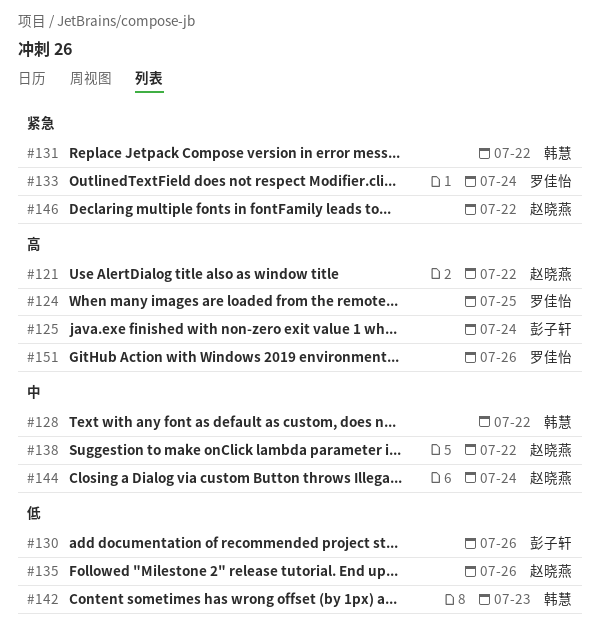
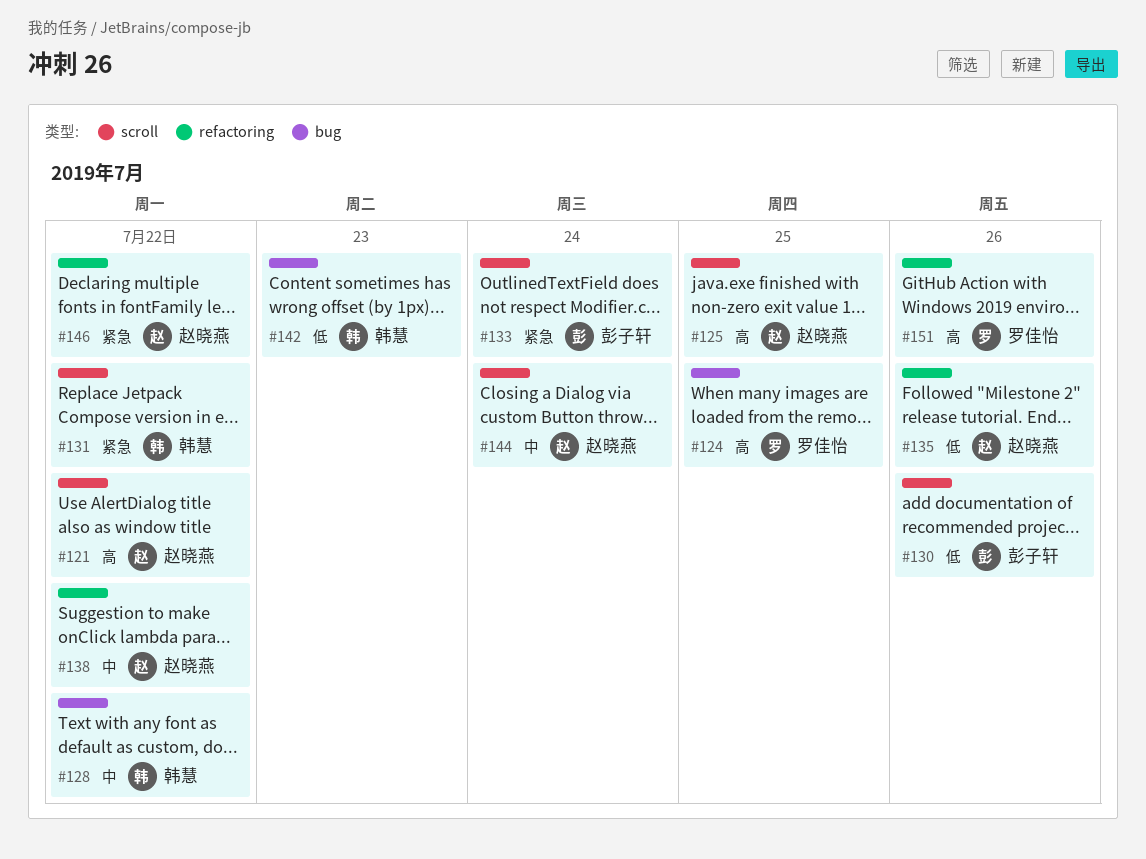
#125, owner: 彭子轩 -> 赵晓燕
#125, due: Jul 24 -> Jul 25
#133, owner: 罗佳怡 -> 彭子轩

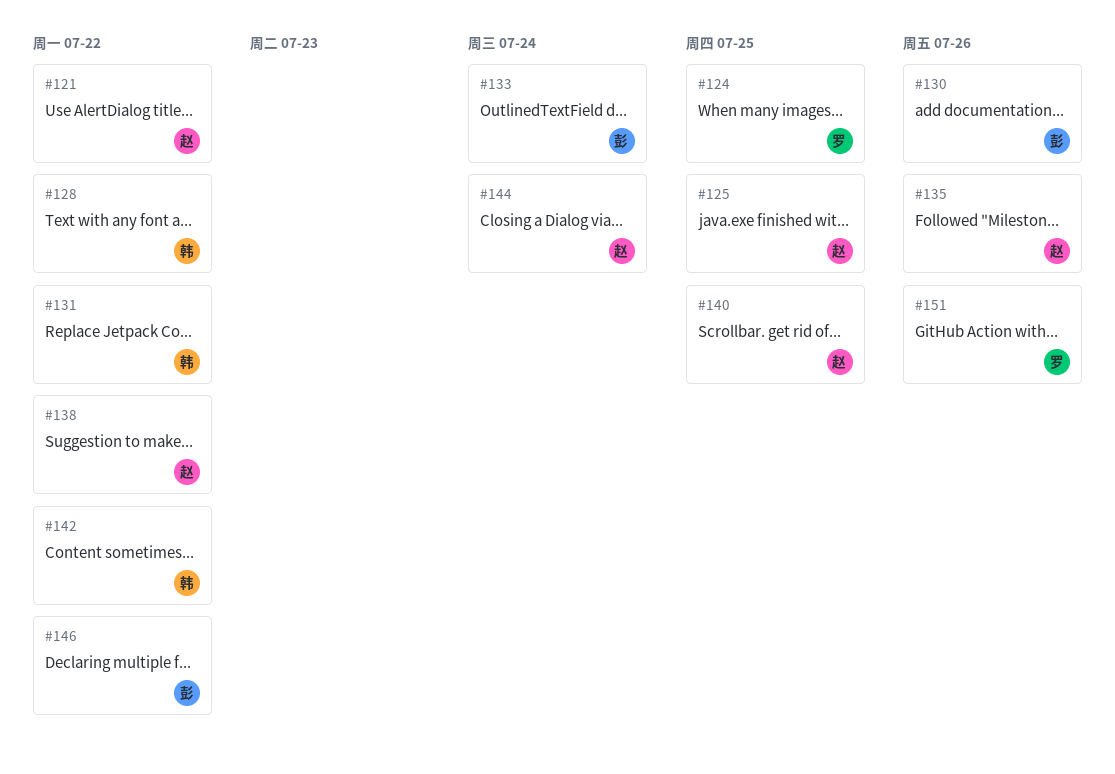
#140: none -> present
#142, due: Jul 23 -> Jul 22
#146, owner: 赵晓燕 -> 彭子轩

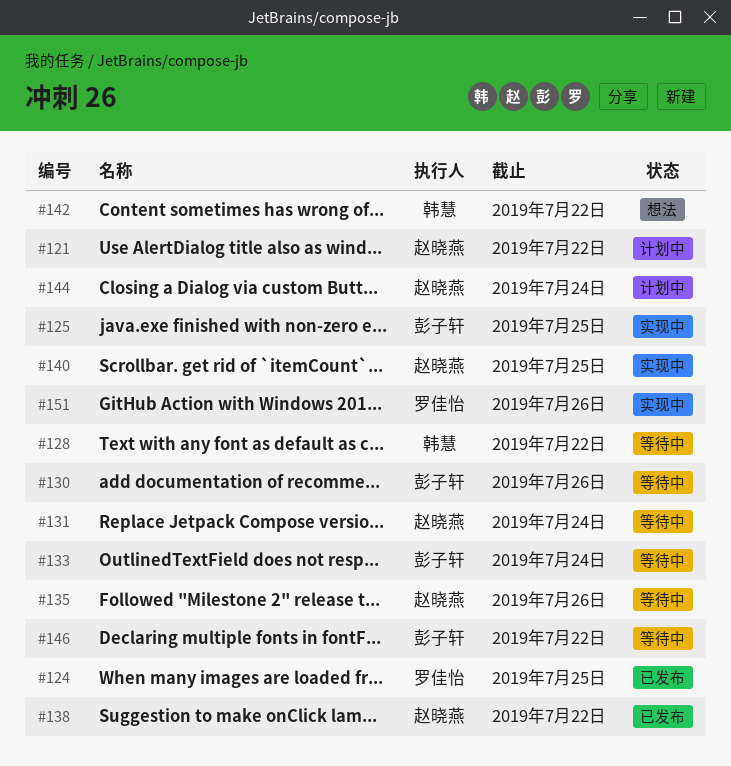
#125, owner: 赵晓燕 -> 彭子轩
#131, owner: 韩慧 -> 赵晓燕
#131, due: Jul 22 -> Jul 24

